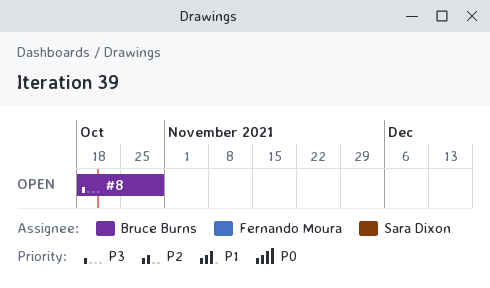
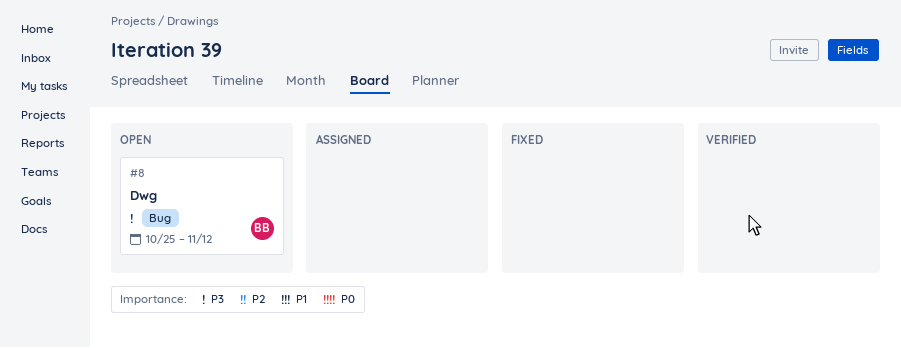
#8, start: Oct 18 -> Oct 25
#8, due: Oct 29 -> Nov 12

